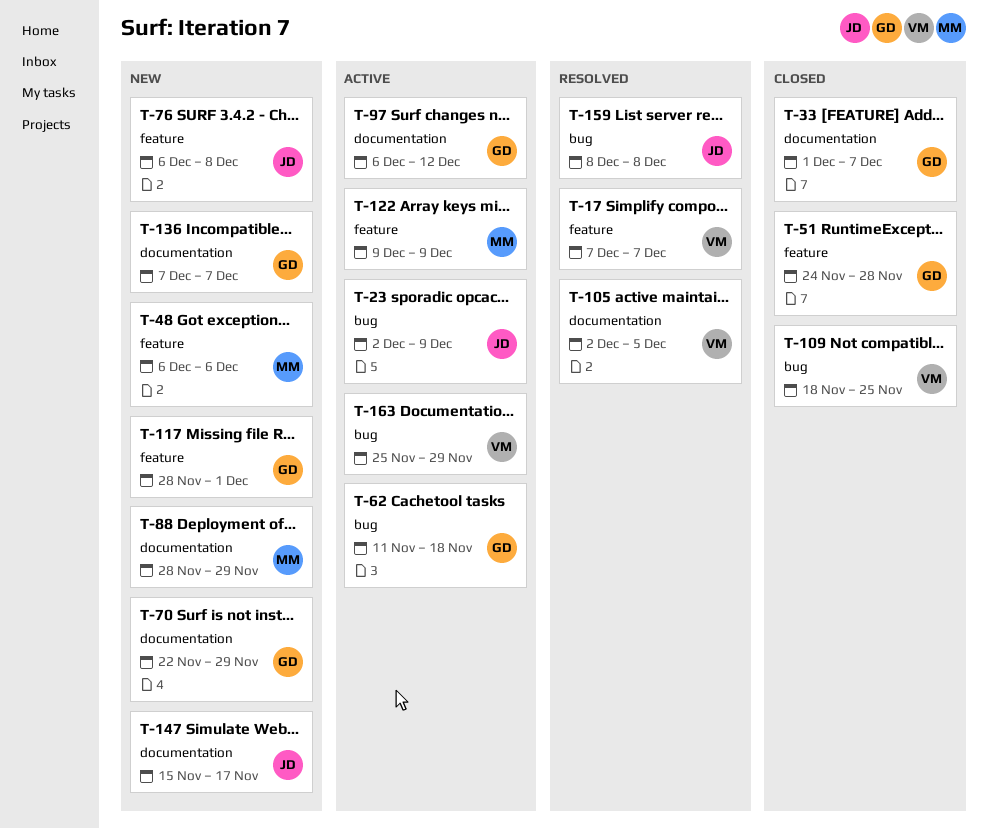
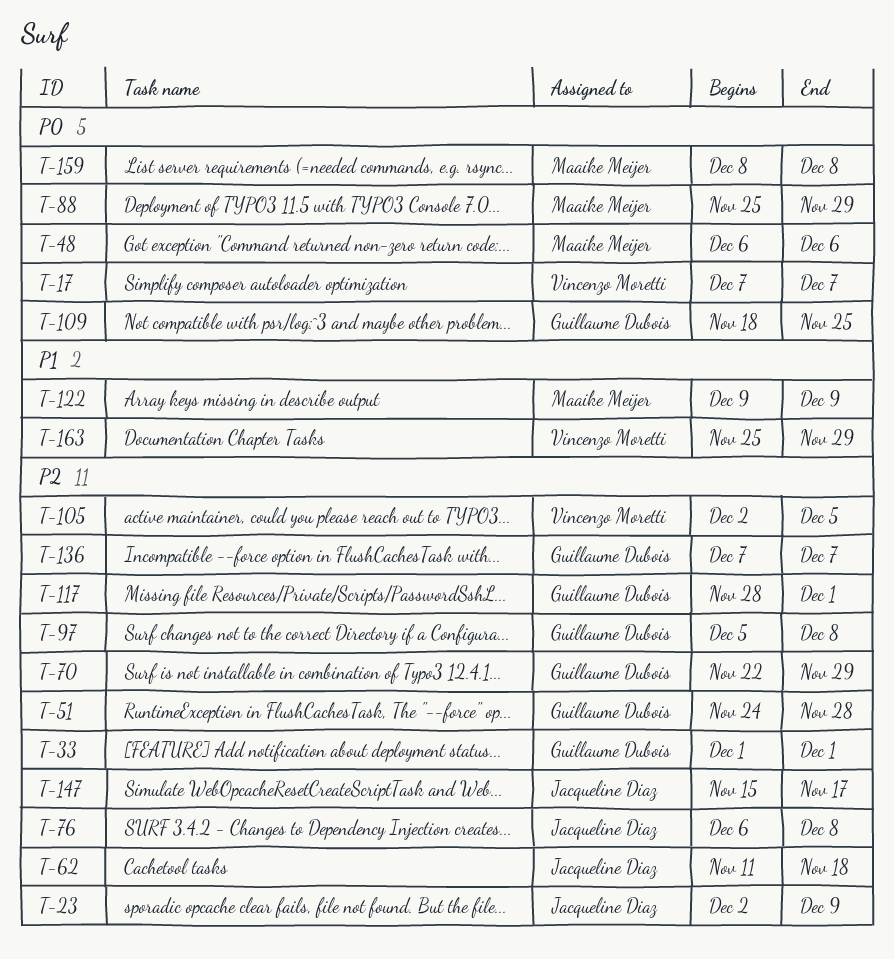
T-33, due: Dec 7 -> Dec 1
T-62, owner: Guillaume Dubois -> Jacqueline Diaz
T-88, start: Nov 28 -> Nov 25
T-97, start: Dec 6 -> Dec 5
T-97, due: Dec 12 -> Dec 8
T-109, owner: Vincenzo Moretti -> Guillaume Dubois
T-159, owner: Jacqueline Diaz -> Maaike Meijer

